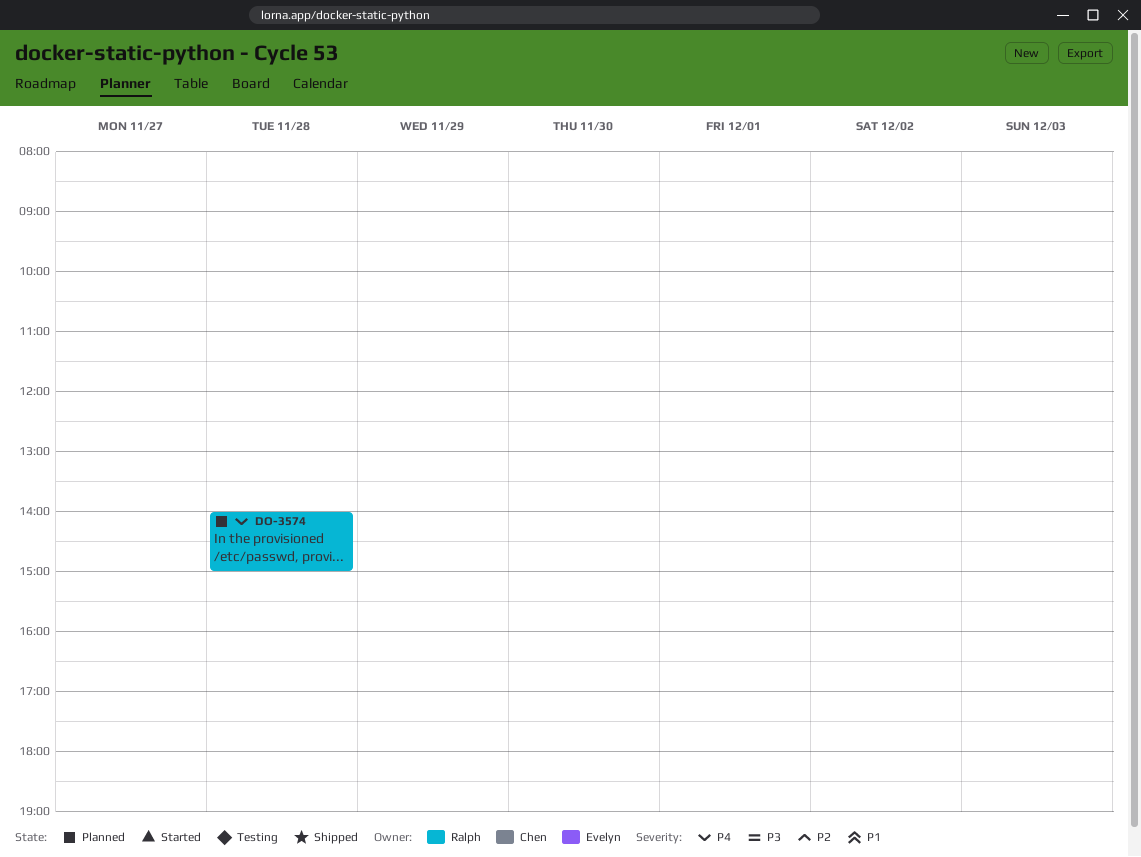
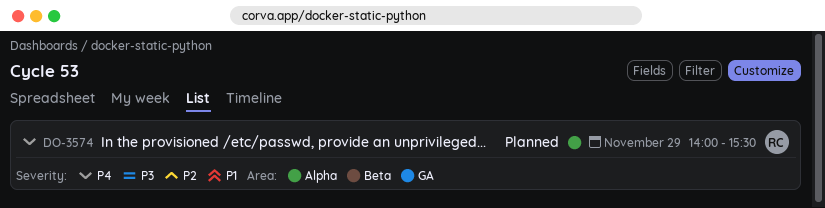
DO-3574, day: Nov 28 -> Nov 29
DO-3574, ends: 15:00 -> 15:30

